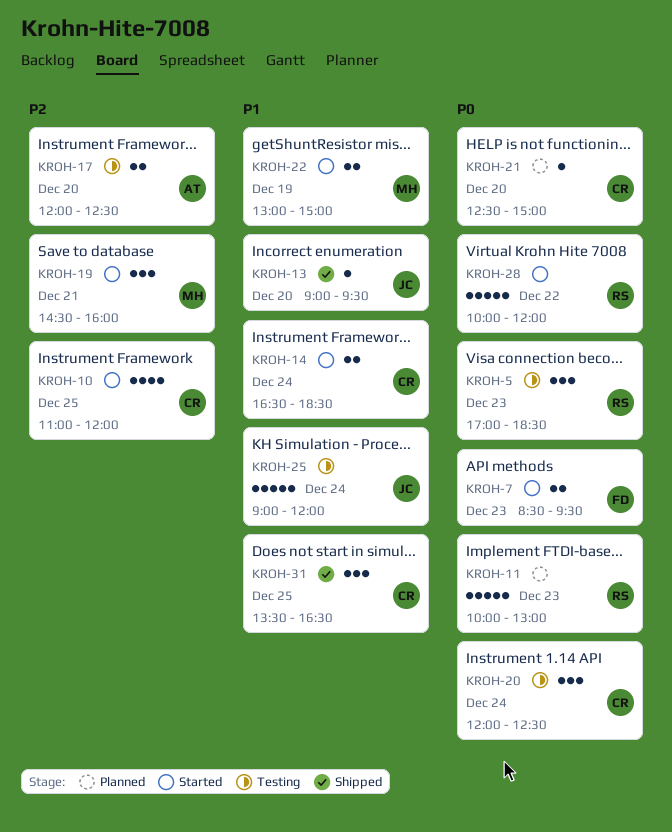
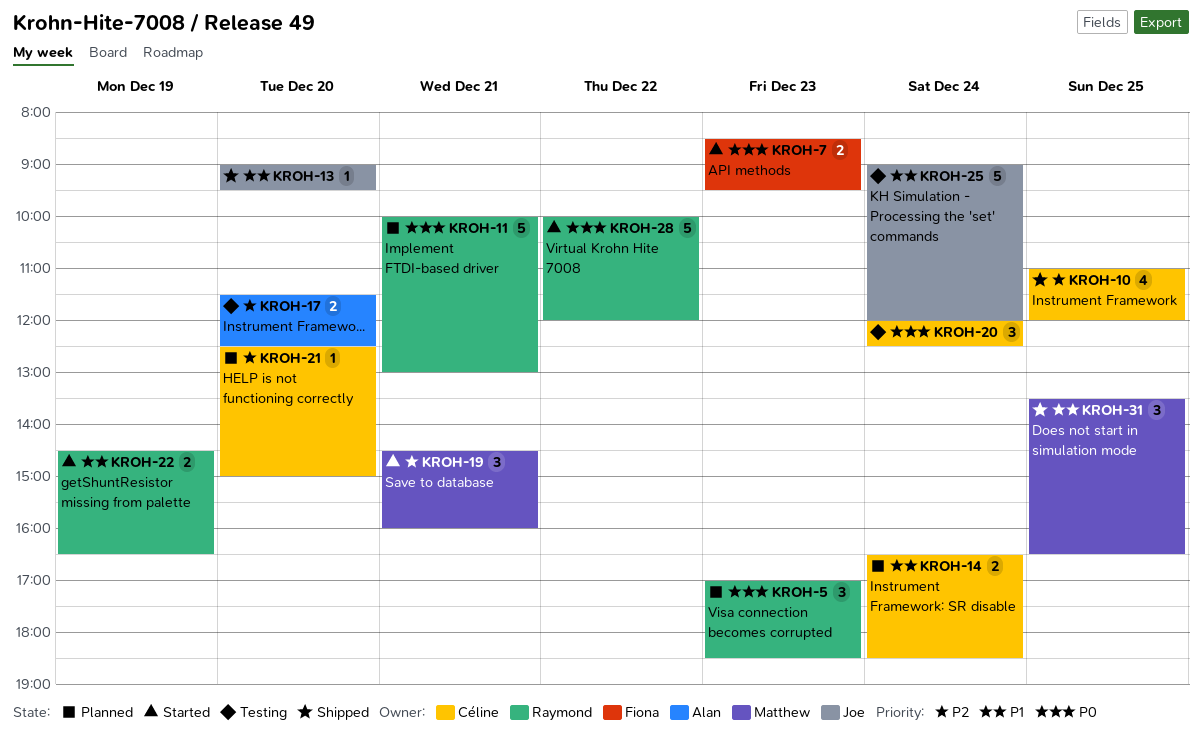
KROH-5, status: Testing -> Planned
KROH-10, status: Started -> Shipped
KROH-11, day: Dec 23 -> Dec 21
KROH-14, status: Started -> Planned
KROH-17, begins: 12:00 -> 11:30
KROH-21, priority: P0 -> P2
KROH-22, owner: Matthew -> Raymond
KROH-22, begins: 13:00 -> 14:30
KROH-22, ends: 15:00 -> 16:30
KROH-31, owner: Céline -> Matthew

